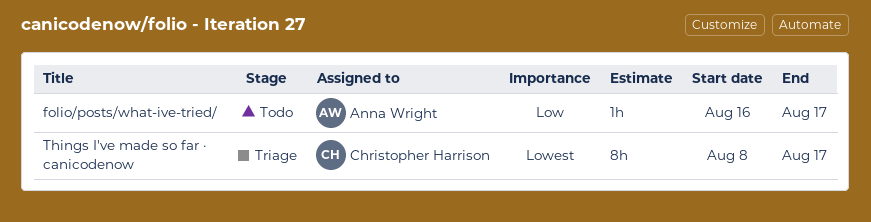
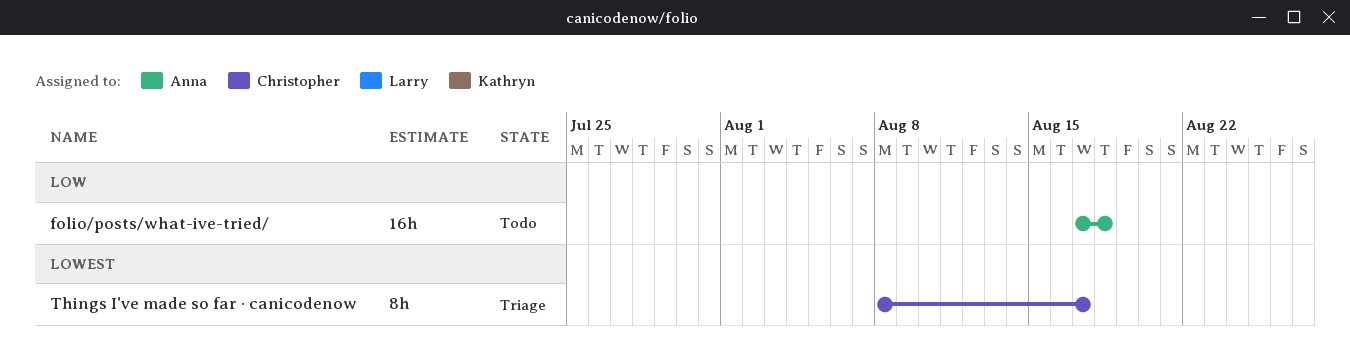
folio/posts/what-ive-tried/, estimate: 1h -> 16h
folio/posts/what-ive-tried/, start: Aug 16 -> Aug 17
folio/posts/what-ive-tried/, due: Aug 17 -> Aug 18

